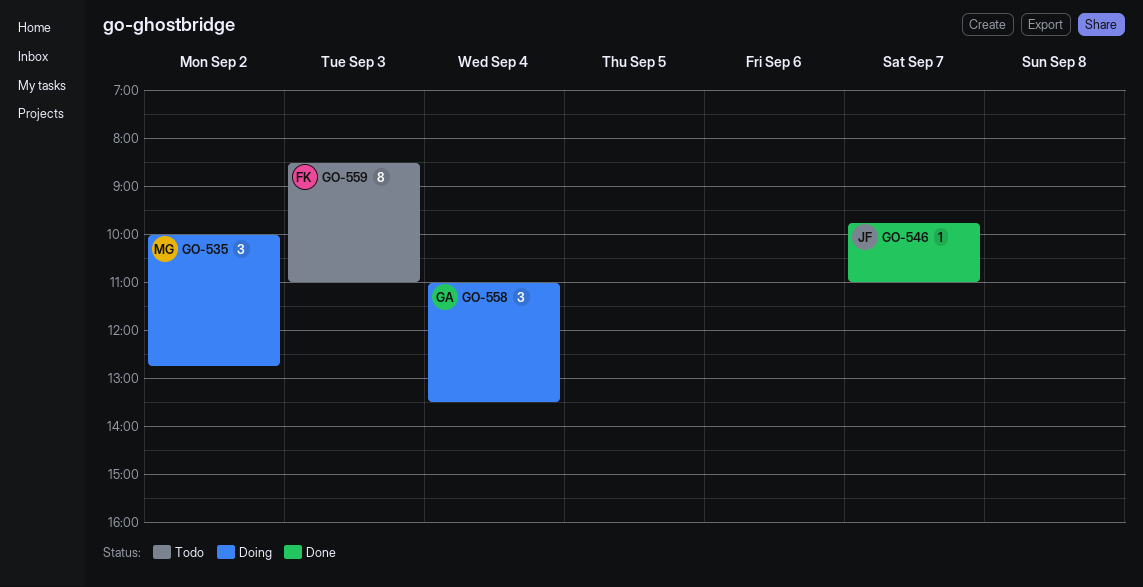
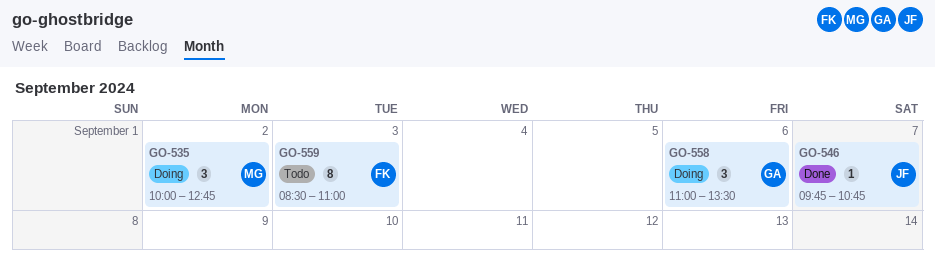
GO-546, ends: 11:00 -> 10:45
GO-558, day: Sep 4 -> Sep 6

